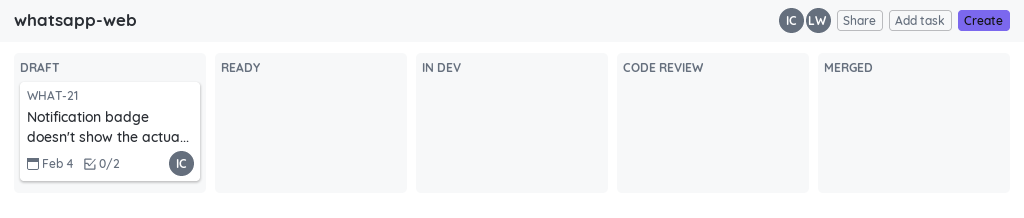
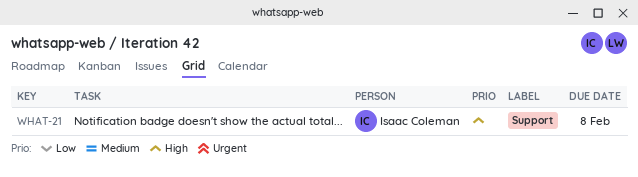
WHAT-21, due: Feb 4 -> Feb 8

